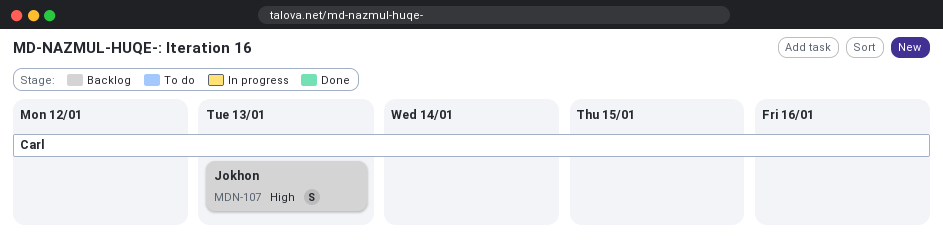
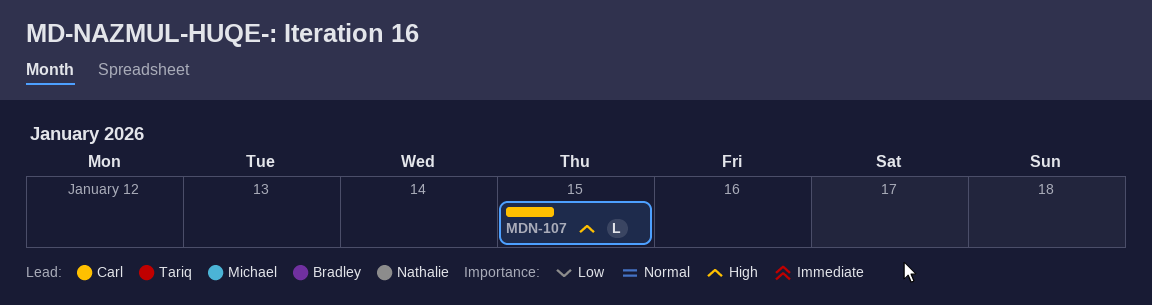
MDN-107, estimate: S -> L
MDN-107, due: Jan 13 -> Jan 15

